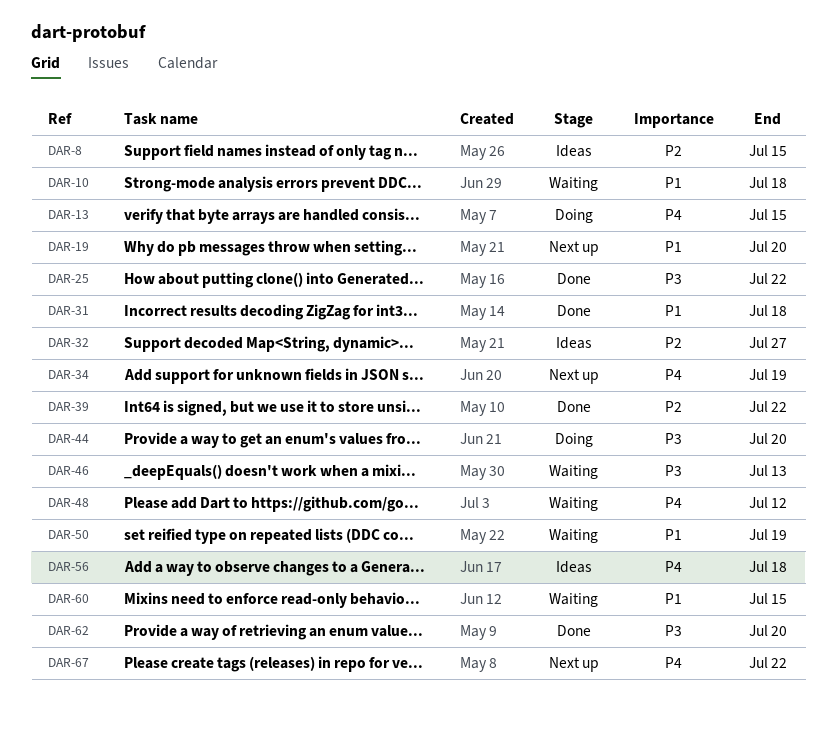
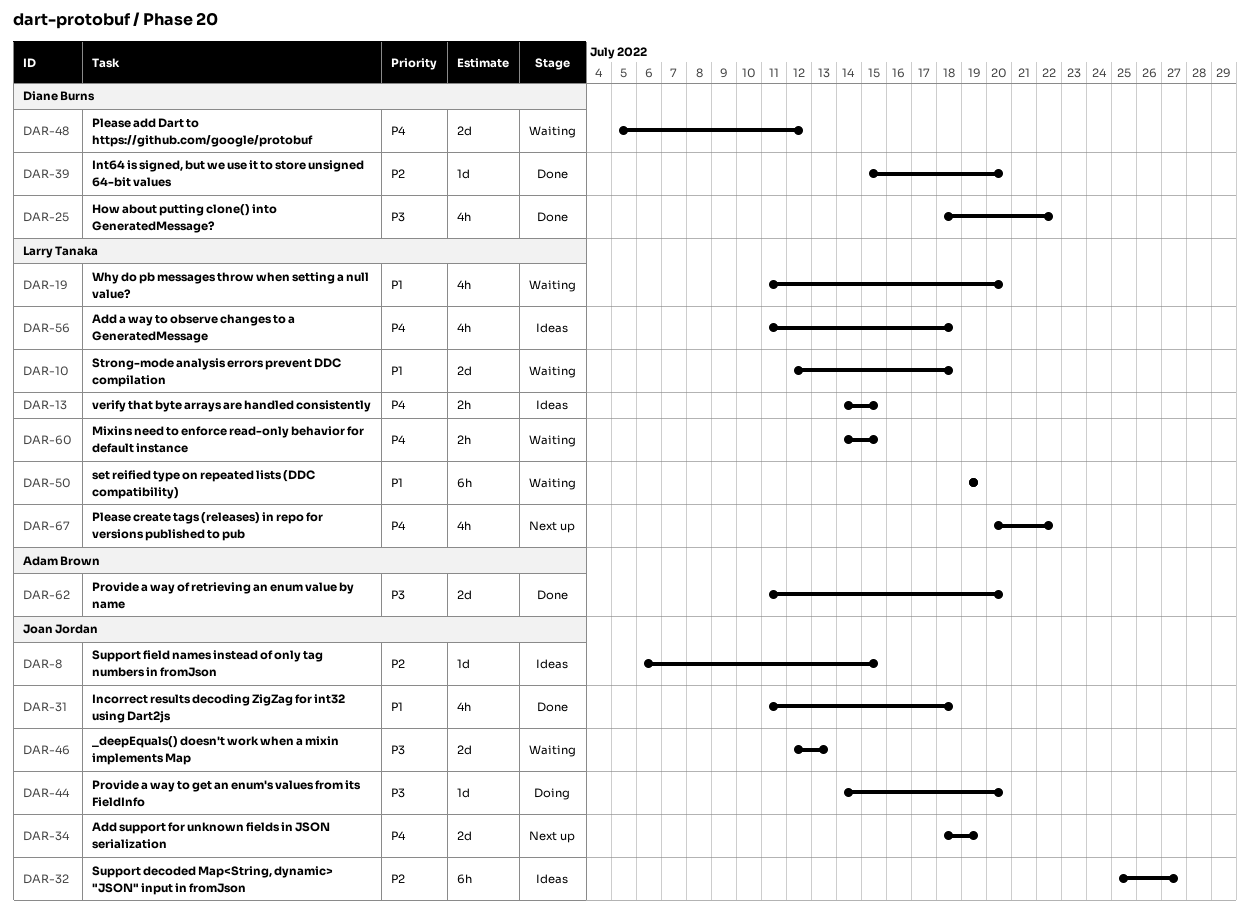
DAR-13, status: Doing -> Ideas
DAR-19, status: Next up -> Waiting
DAR-39, due: Jul 22 -> Jul 20
DAR-60, priority: P1 -> P4

